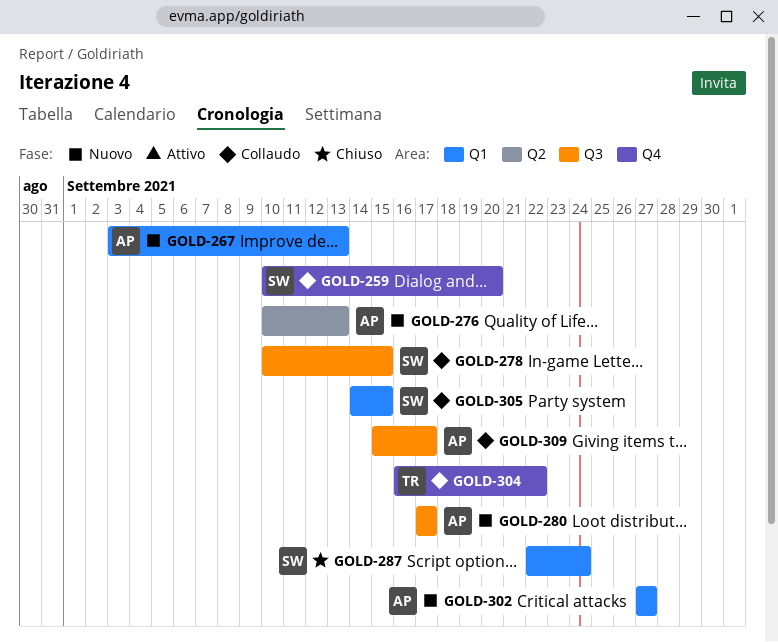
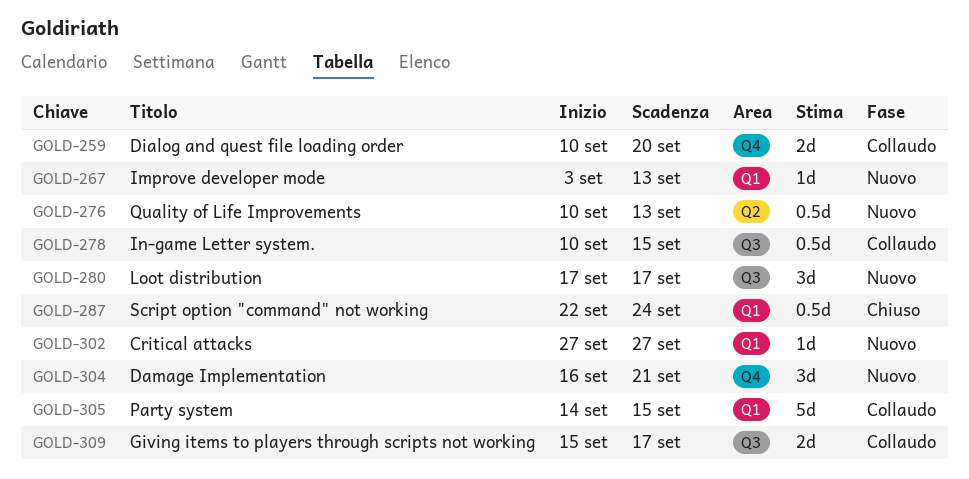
GOLD-304, status: Collaudo -> Nuovo
GOLD-304, due: Sep 22 -> Sep 21

